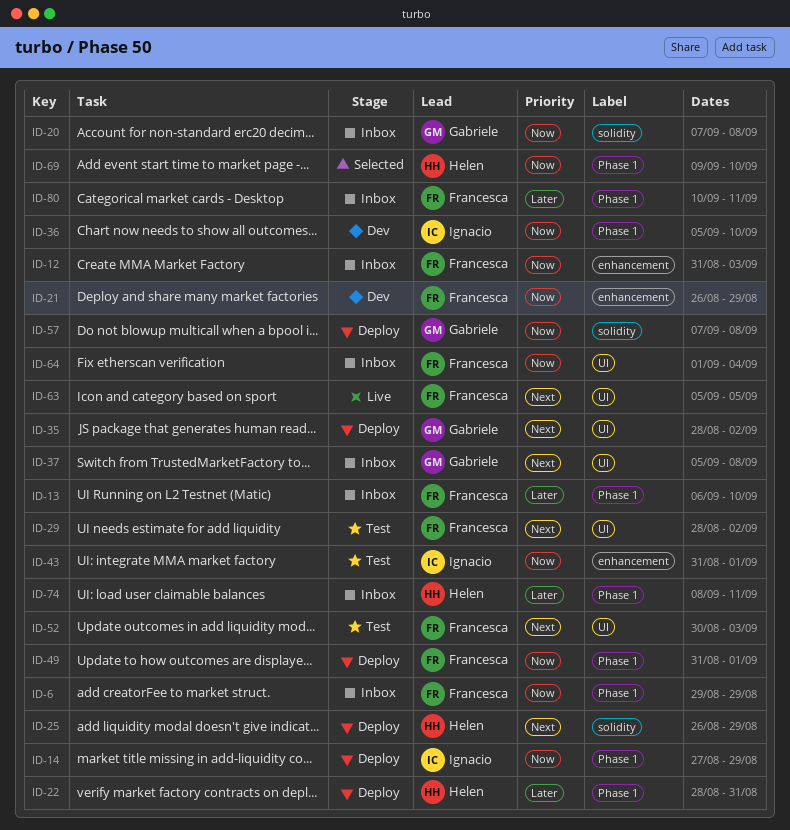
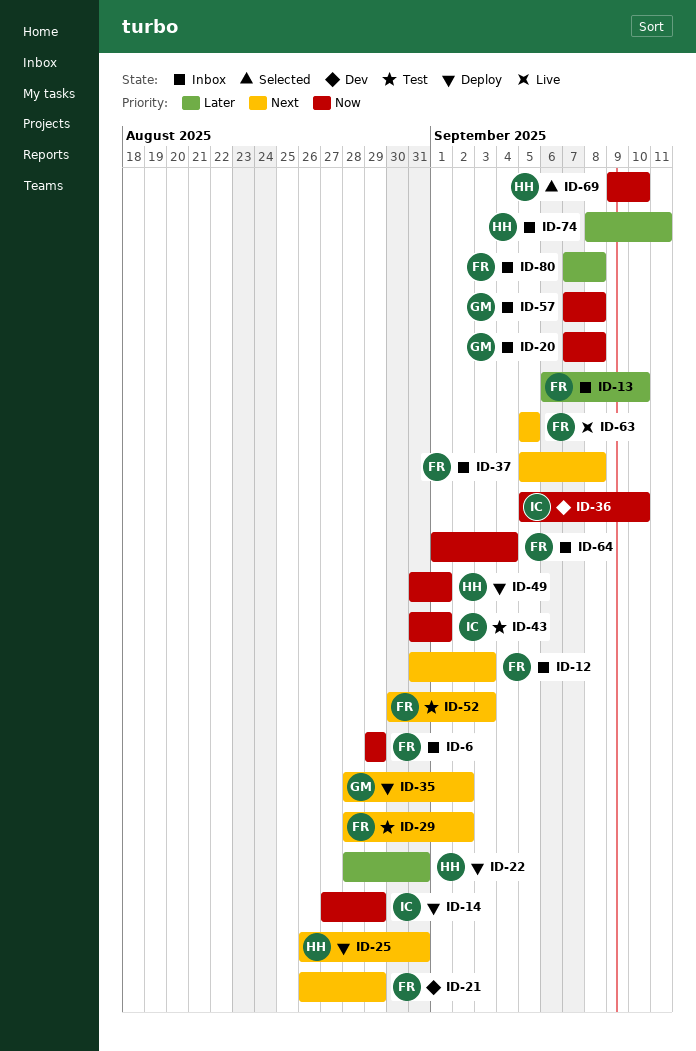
ID-12, priority: Now -> Next
ID-21, priority: Now -> Next
ID-25, due: Aug 29 -> Aug 31
ID-37, owner: Gabriele -> Francesca
ID-49, owner: Francesca -> Helen
ID-57, status: Deploy -> Inbox
ID-80, start: Sep 10 -> Sep 7
ID-80, due: Sep 11 -> Sep 8

